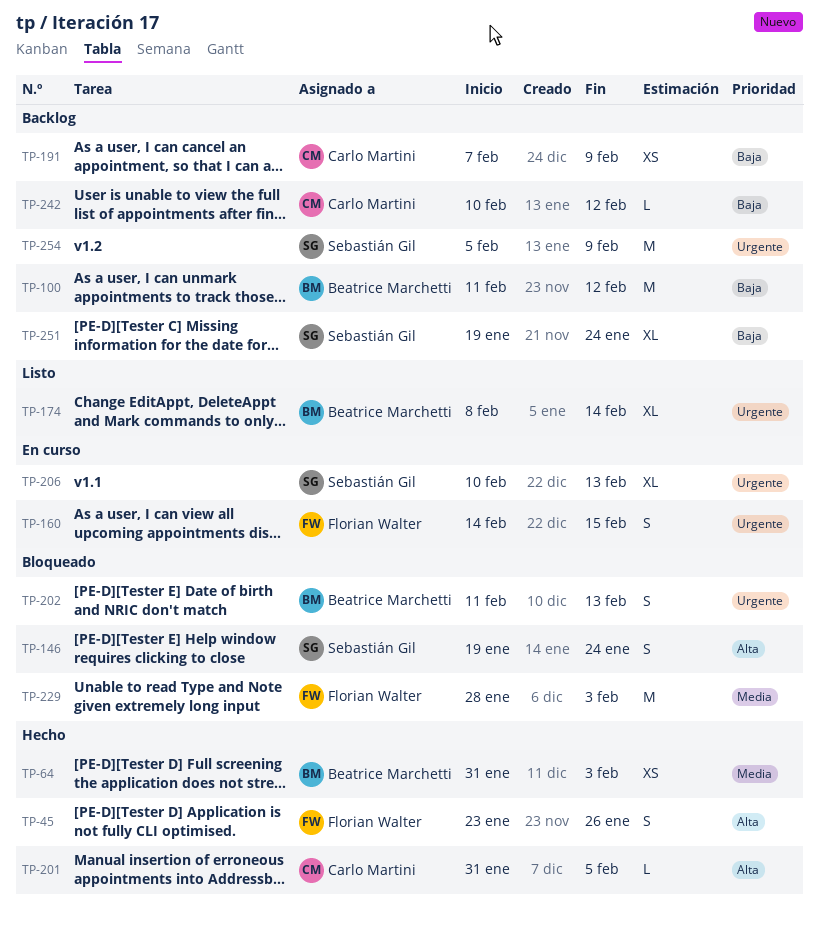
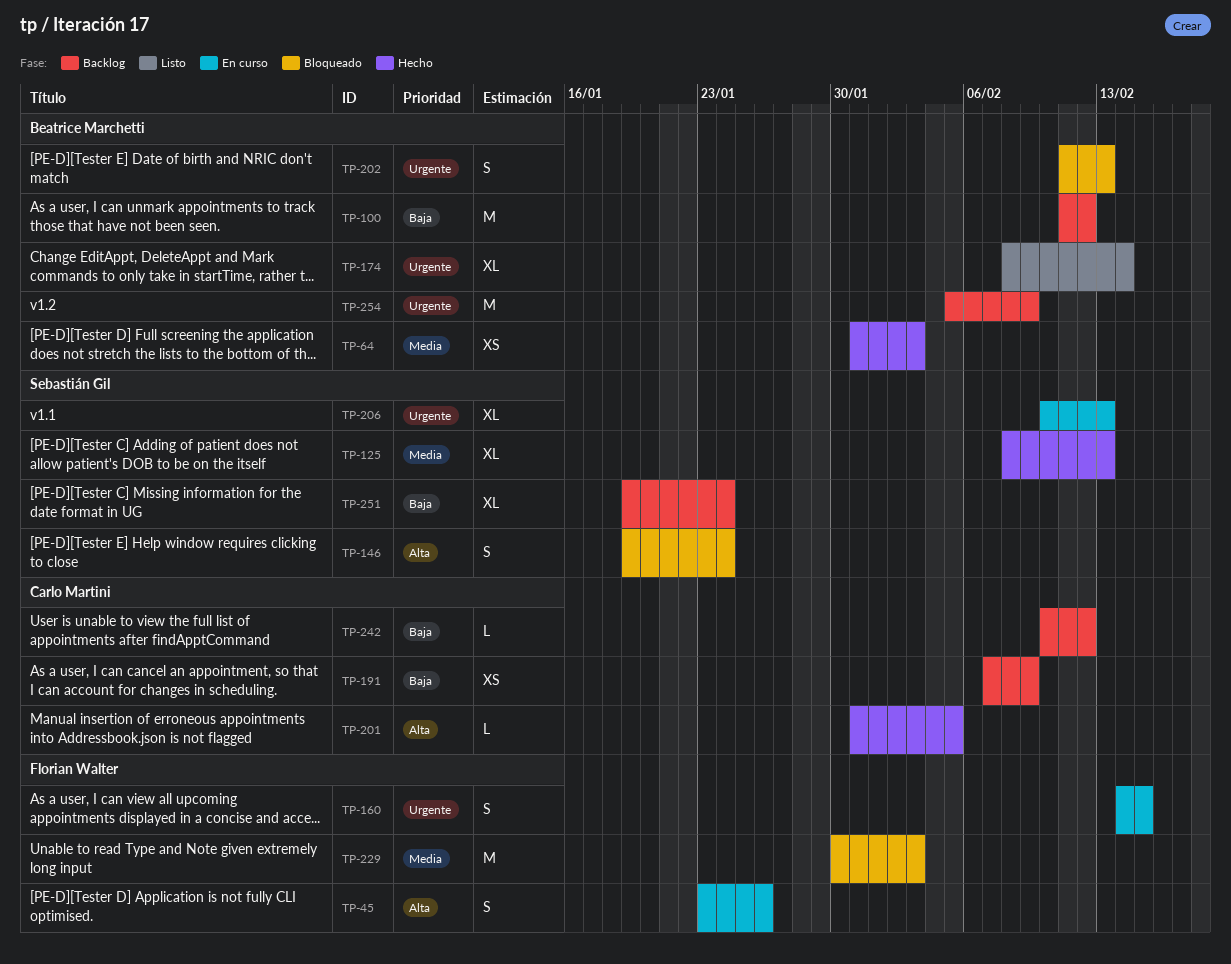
TP-45, status: Hecho -> En curso
TP-125: none -> present
TP-229, start: Jan 28 -> Jan 30
TP-254, owner: Sebastián Gil -> Beatrice Marchetti

